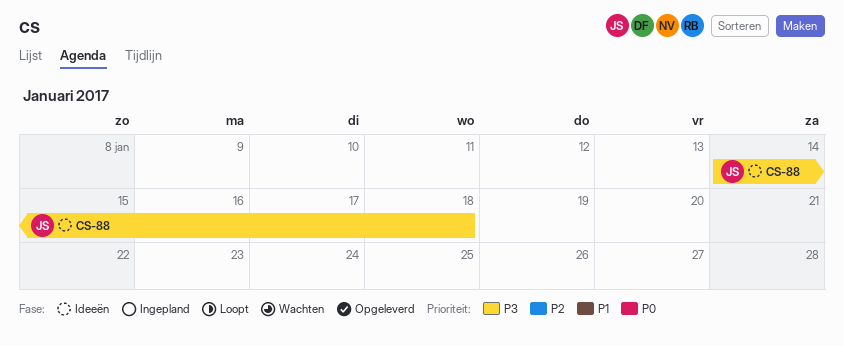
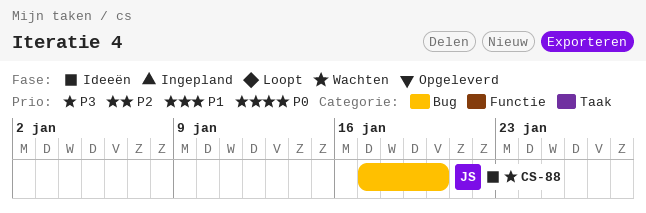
CS-88, start: Jan 14 -> Jan 17
CS-88, due: Jan 18 -> Jan 20

